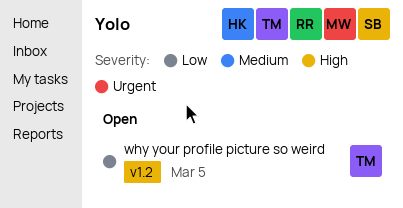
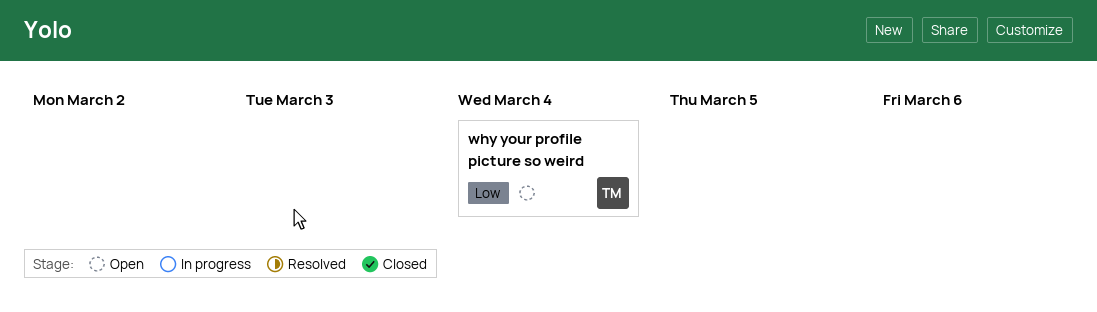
why your profile picture so weird, due: Mar 5 -> Mar 4

